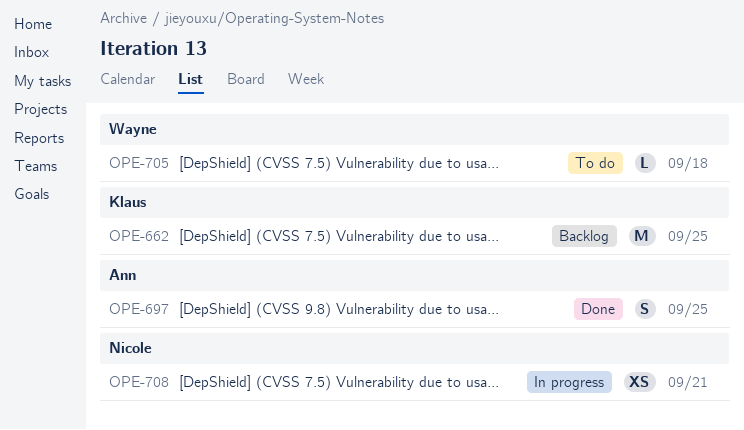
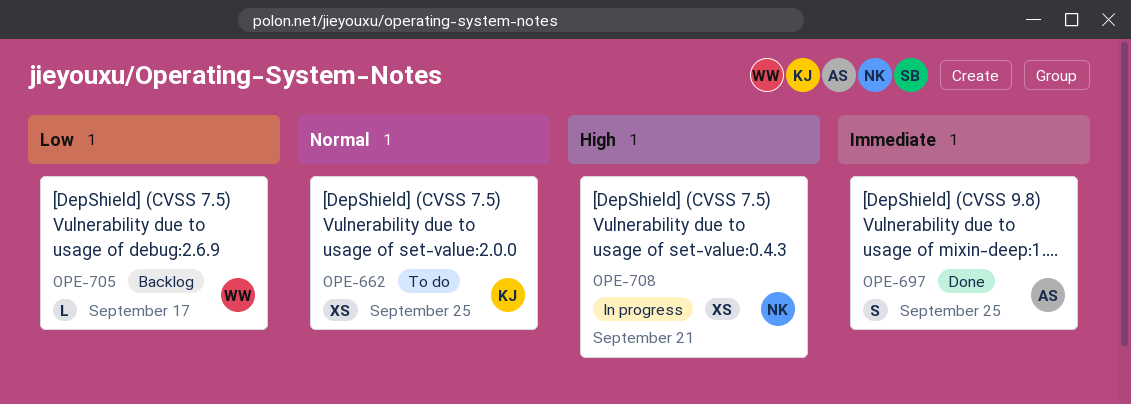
OPE-662, status: Backlog -> To do
OPE-662, estimate: M -> XS
OPE-705, status: To do -> Backlog
OPE-705, due: Sep 18 -> Sep 17

